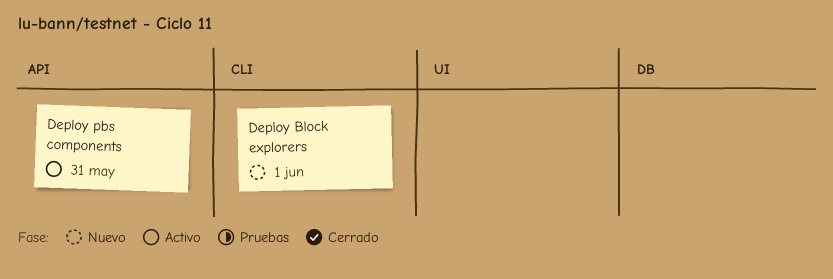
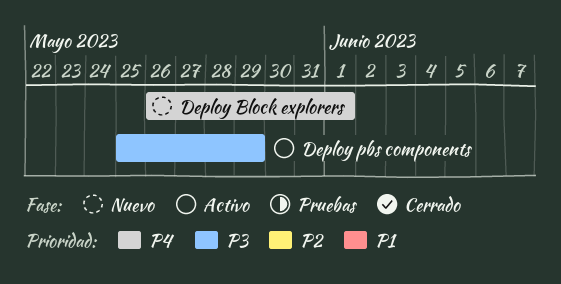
Deploy pbs components, due: May 31 -> May 29

